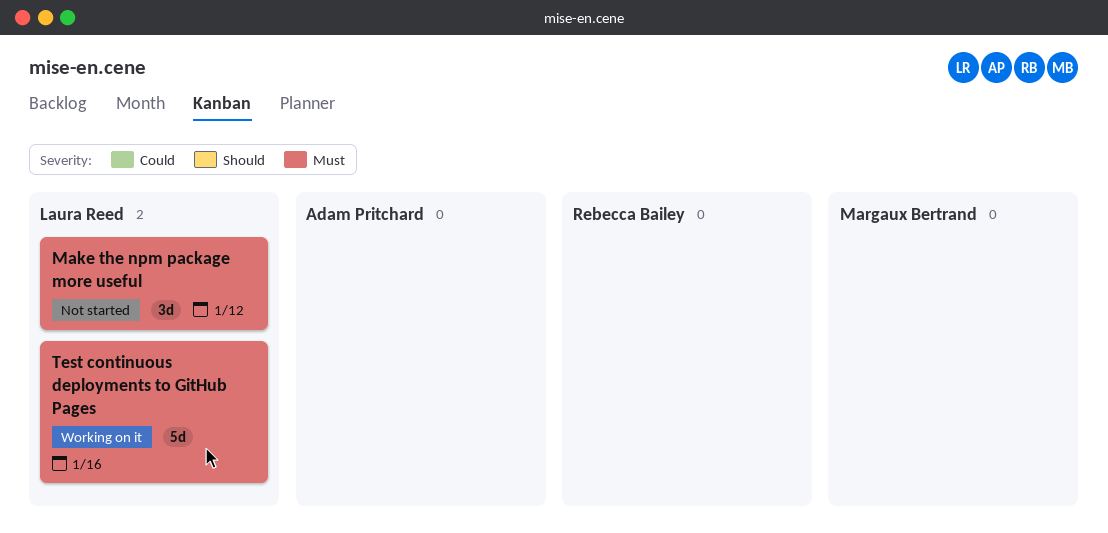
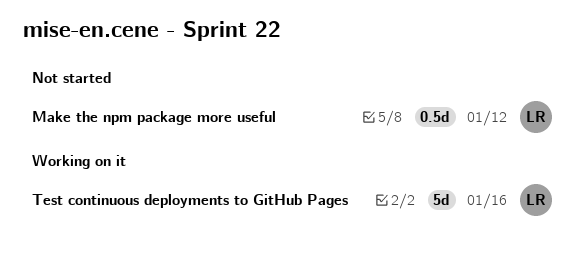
Make the npm package more useful, estimate: 3d -> 0.5d

